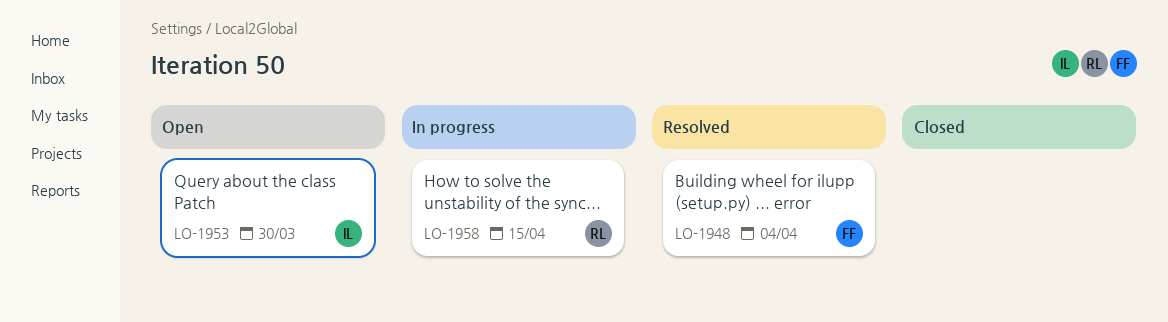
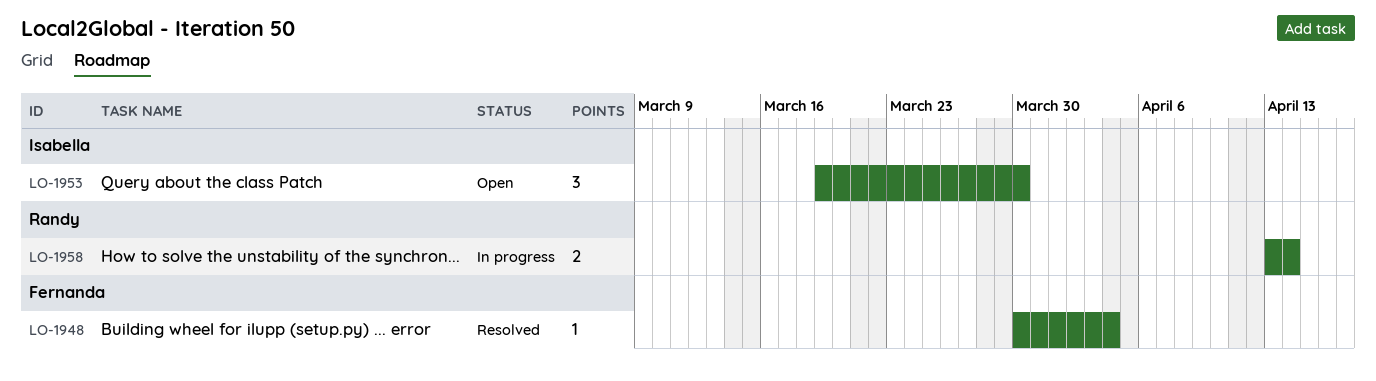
LO-1958, due: Apr 15 -> Apr 14

